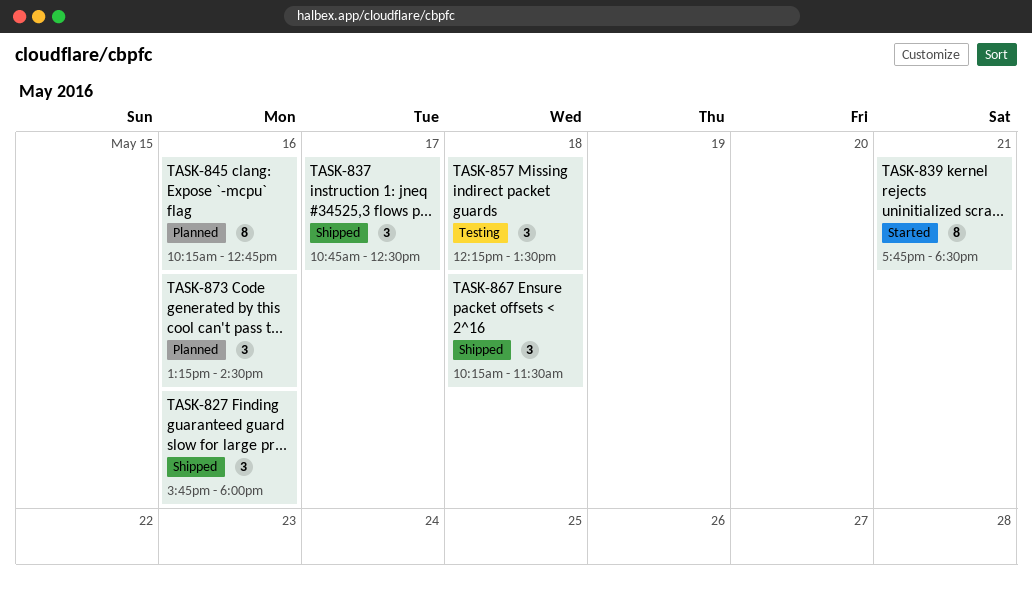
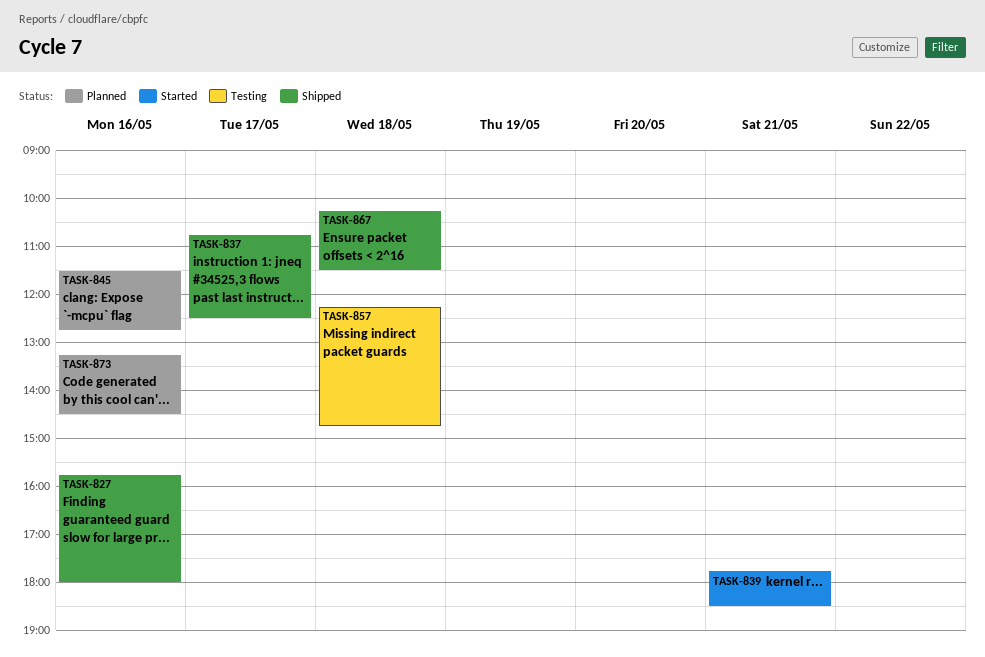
TASK-845, begins: 10:15 -> 11:30
TASK-857, ends: 13:30 -> 14:45

